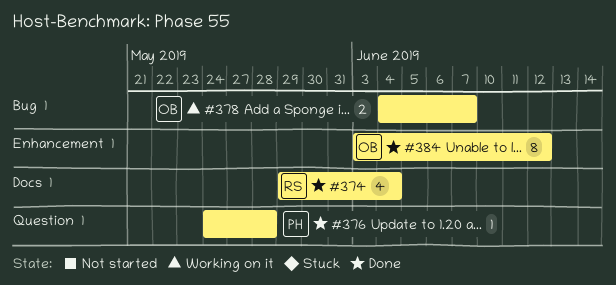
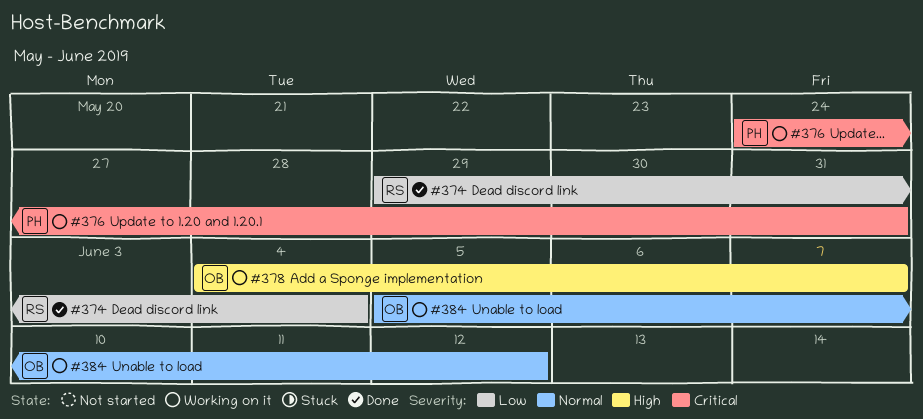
#376, status: Done -> Working on it
#376, due: May 28 -> May 31
#384, status: Done -> Working on it
#384, start: Jun 3 -> Jun 5

